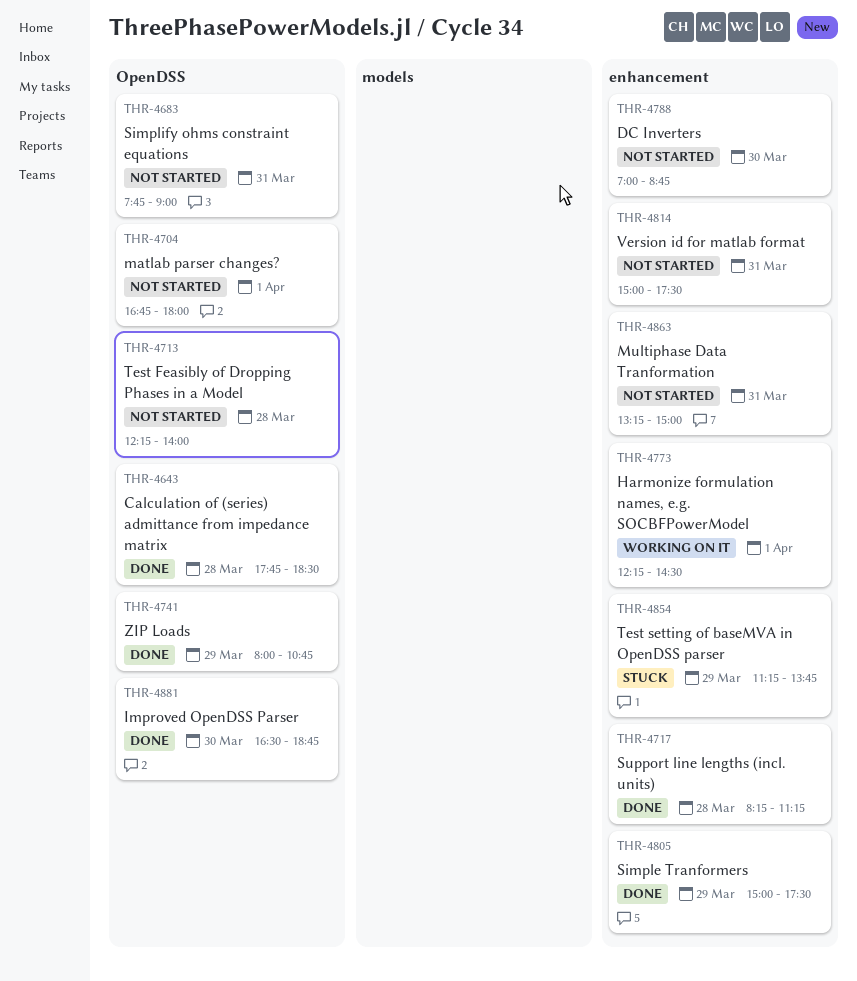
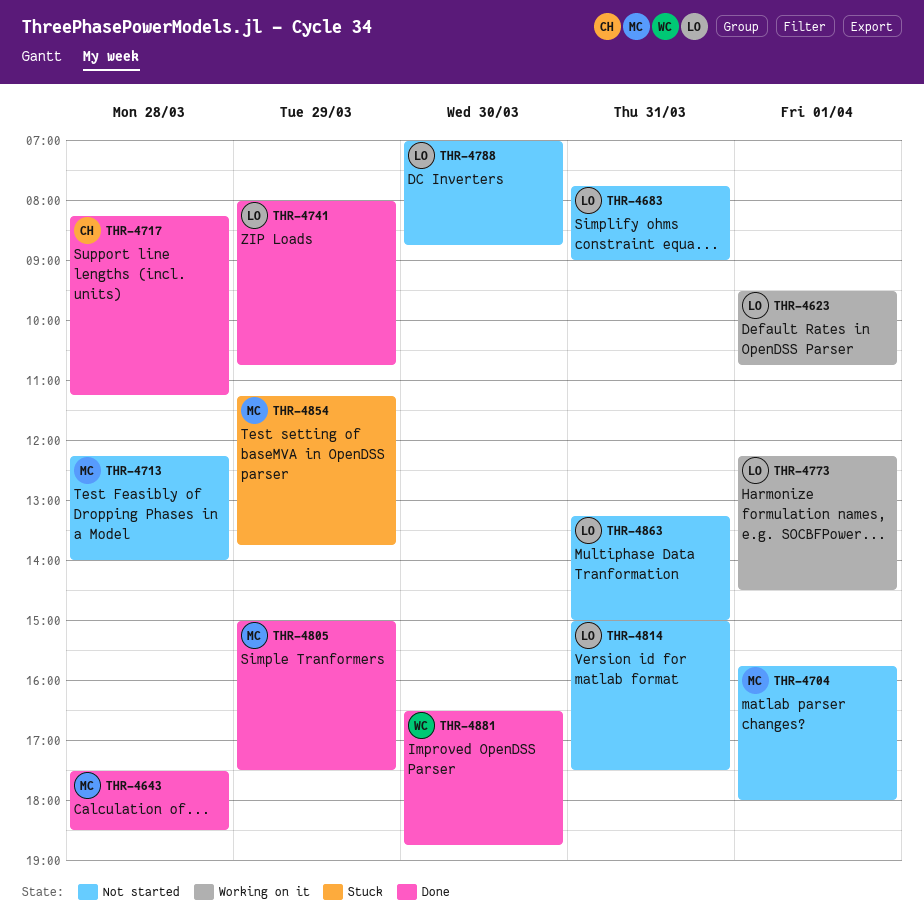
THR-4623: none -> present
THR-4643, begins: 17:45 -> 17:30
THR-4704, begins: 16:45 -> 15:45

